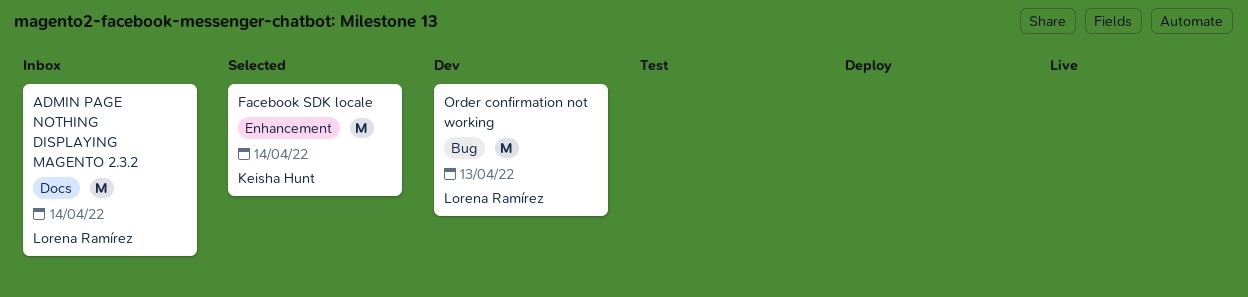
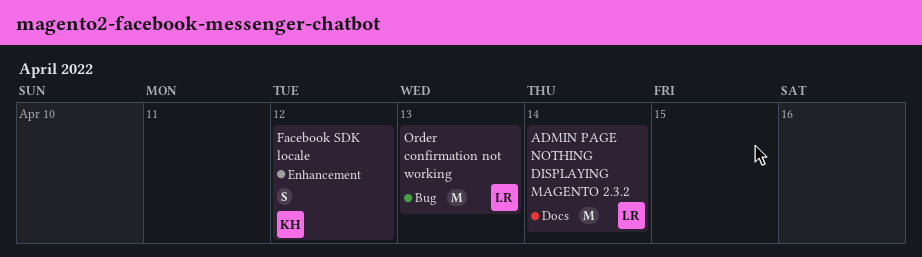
Facebook SDK locale, estimate: M -> S
Facebook SDK locale, due: Apr 14 -> Apr 12

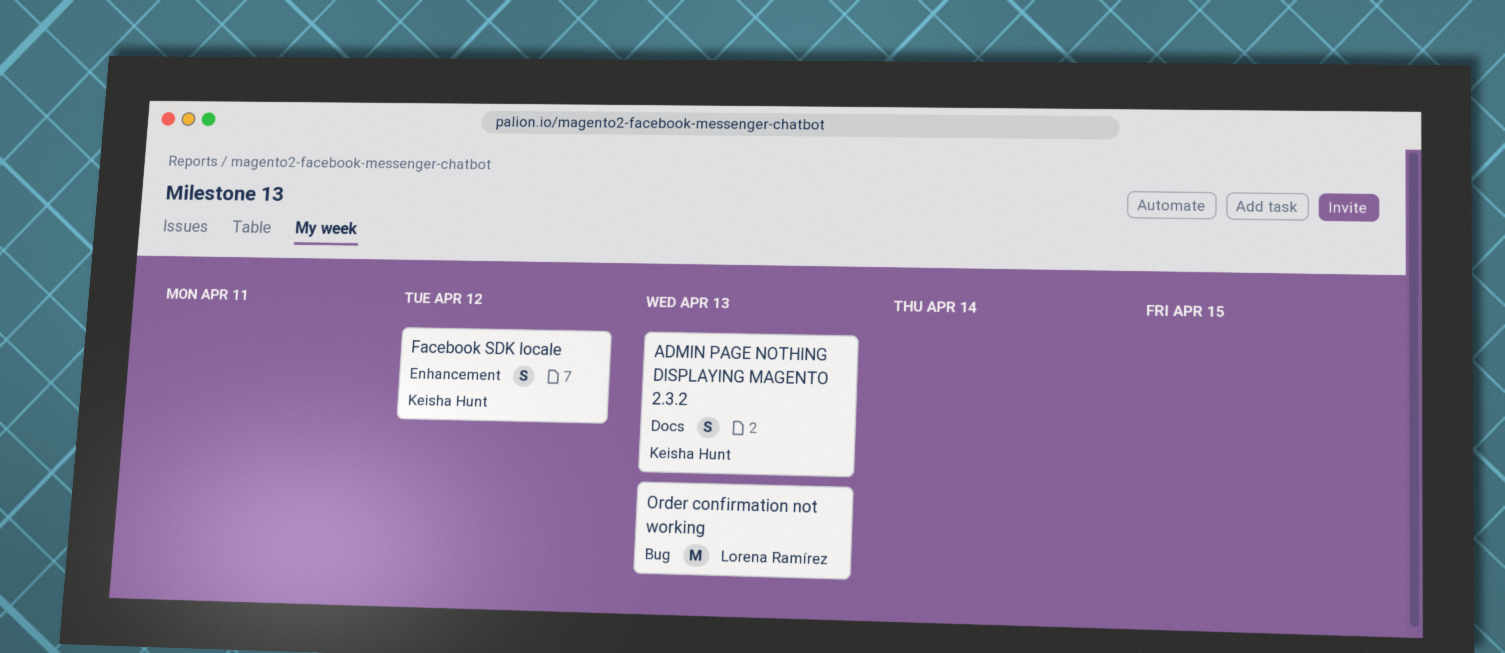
ADMIN PAGE NOTHING DISPLAYING MAGENTO 2.3.2, owner: Lorena Ramírez -> Keisha Hunt
ADMIN PAGE NOTHING DISPLAYING MAGENTO 2.3.2, estimate: M -> S
ADMIN PAGE NOTHING DISPLAYING MAGENTO 2.3.2, due: Apr 14 -> Apr 13

